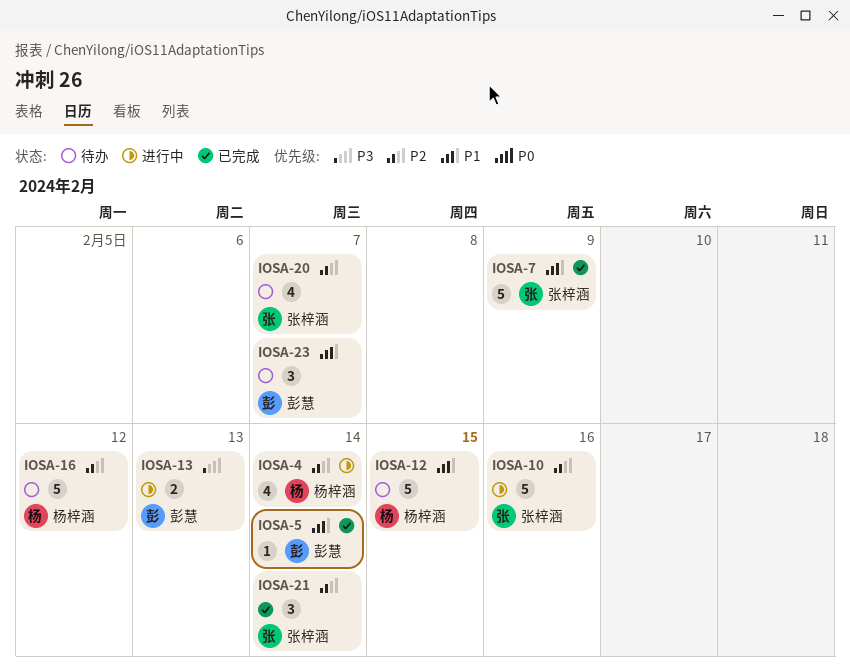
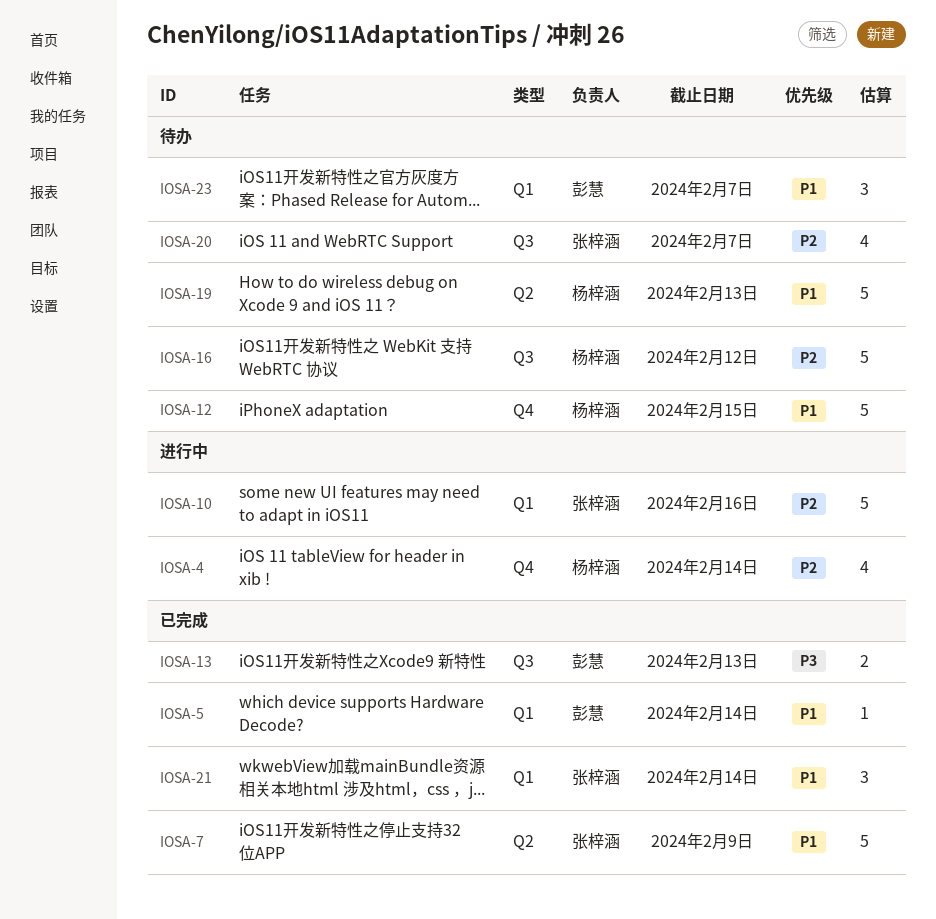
IOSA-13, status: 进行中 -> 已完成
IOSA-19: none -> present
IOSA-21, priority: P2 -> P1

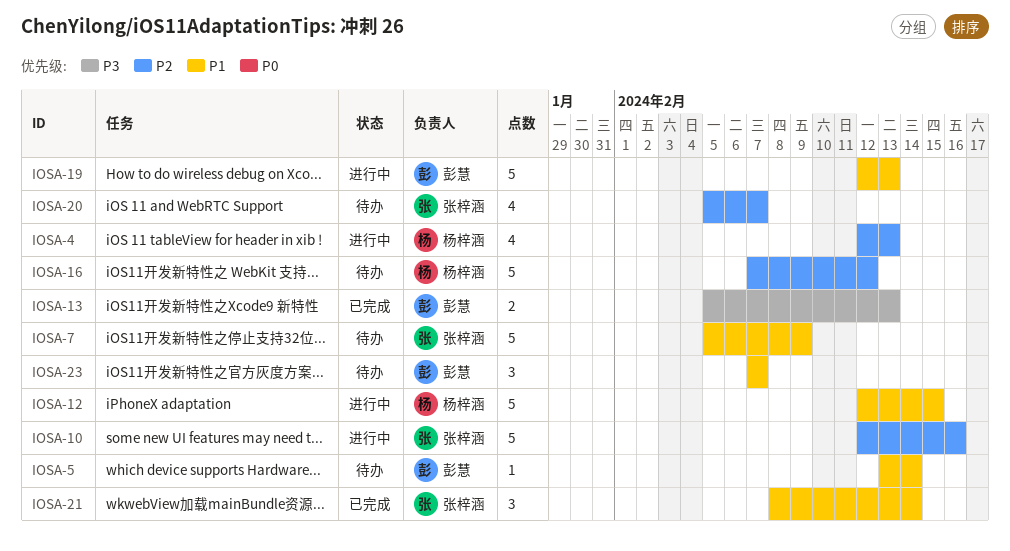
IOSA-4, due: Feb 14 -> Feb 13
IOSA-5, status: 已完成 -> 待办
IOSA-7, status: 已完成 -> 待办
IOSA-12, status: 待办 -> 进行中
IOSA-19, status: 待办 -> 进行中
IOSA-19, owner: 杨梓涵 -> 彭慧

